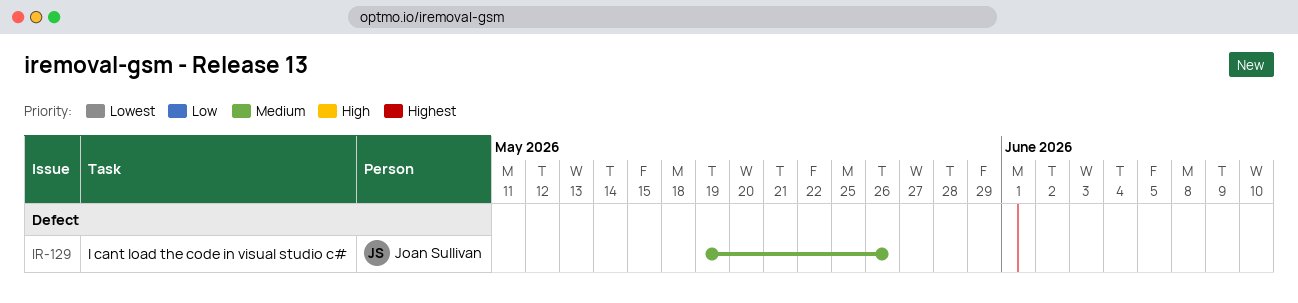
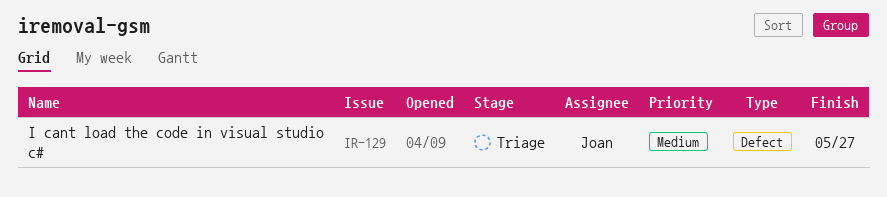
IR-129, due: May 26 -> May 27

